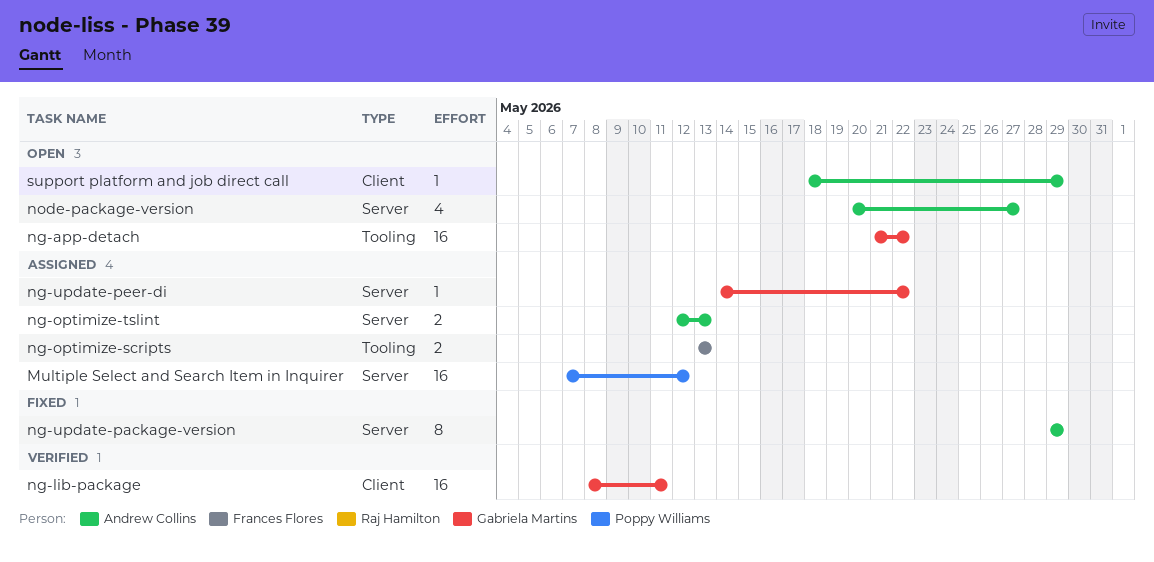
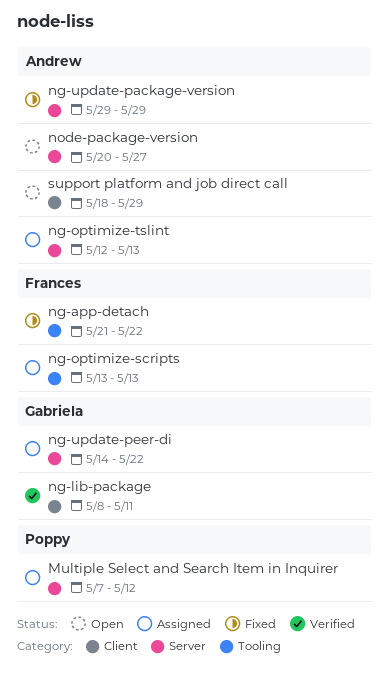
ng-app-detach, status: Open -> Fixed
ng-app-detach, owner: Gabriela Martins -> Frances Flores

